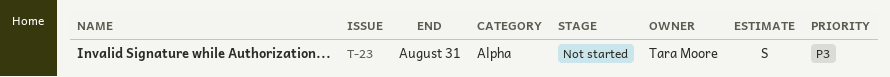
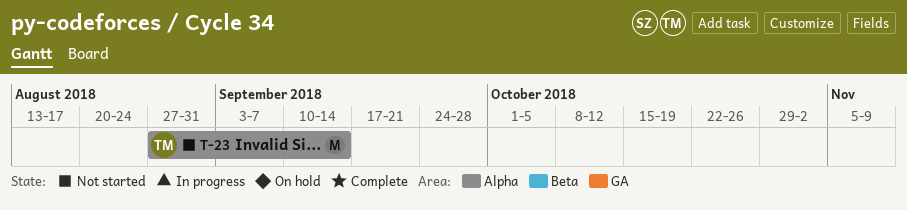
T-23, estimate: S -> M
T-23, due: Aug 31 -> Sep 14

